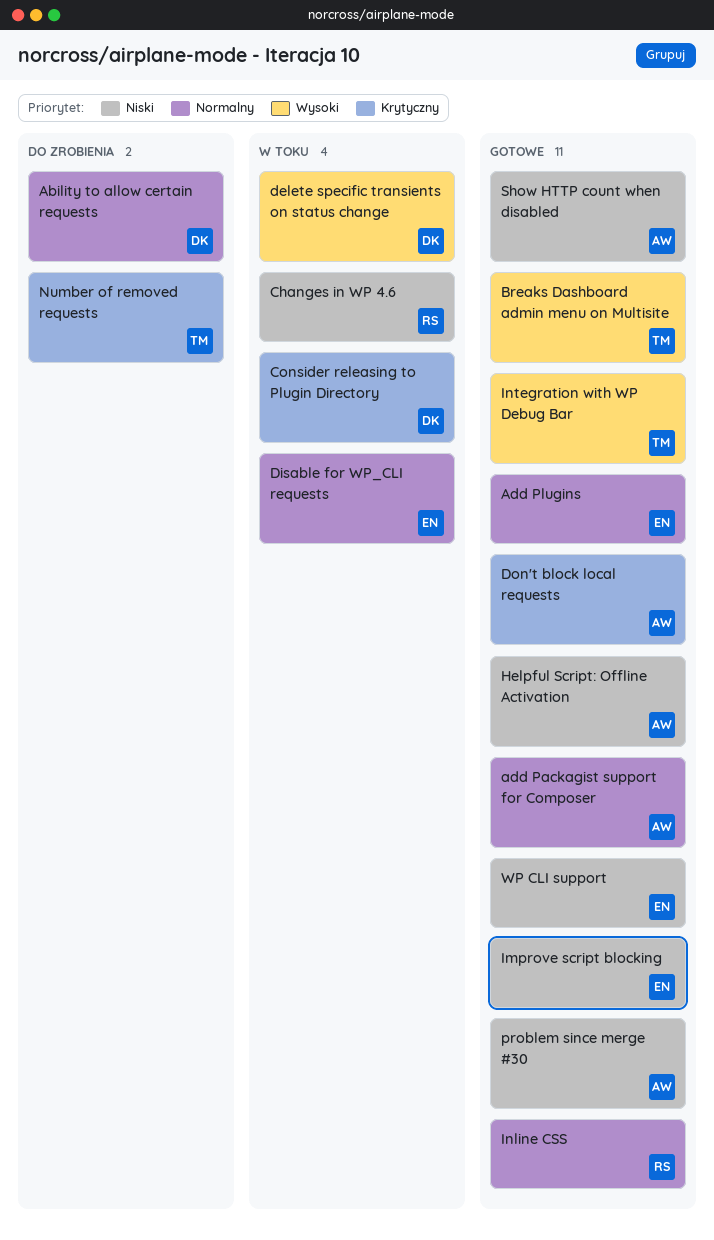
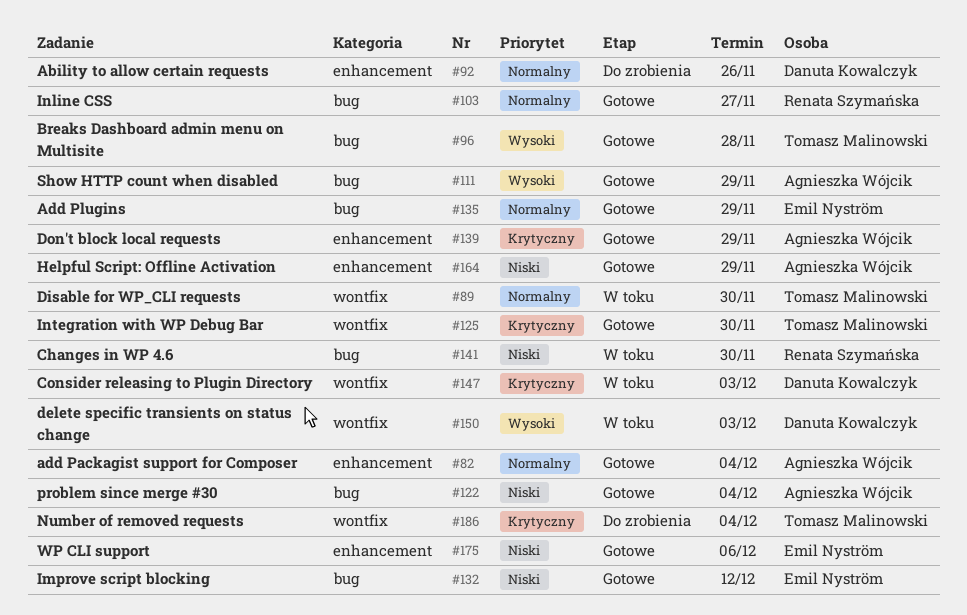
Disable for WP_CLI requests, owner: Emil Nyström -> Tomasz Malinowski
Integration with WP Debug Bar, priority: Wysoki -> Krytyczny
Show HTTP count when disabled, priority: Niski -> Wysoki

